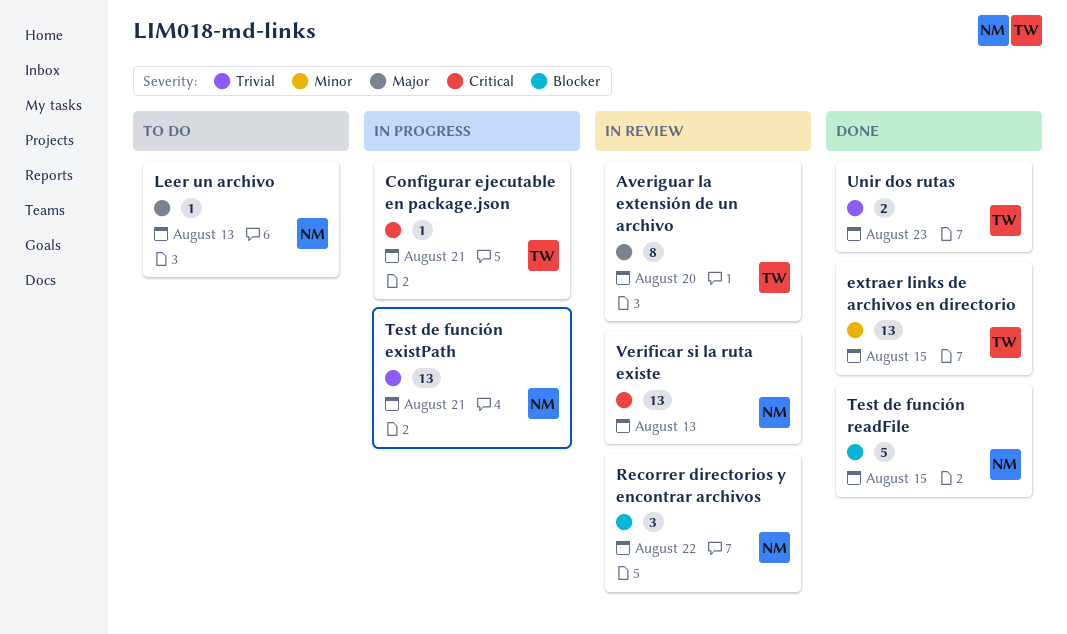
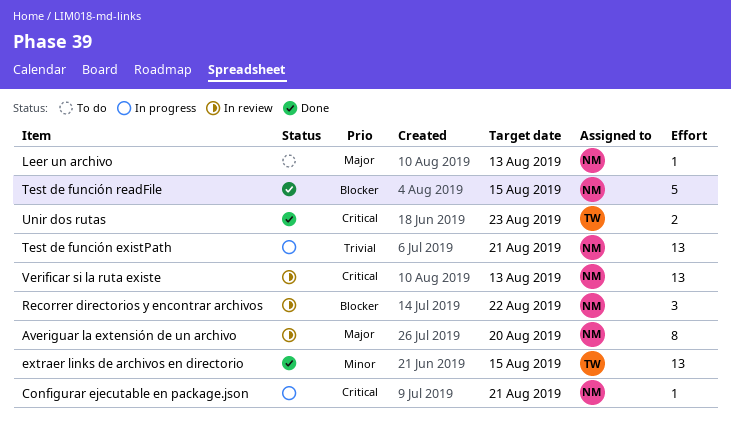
Averiguar la extensión de un archivo, owner: TW -> NM
Configurar ejecutable en package.json, owner: TW -> NM
Unir dos rutas, priority: Trivial -> Critical

